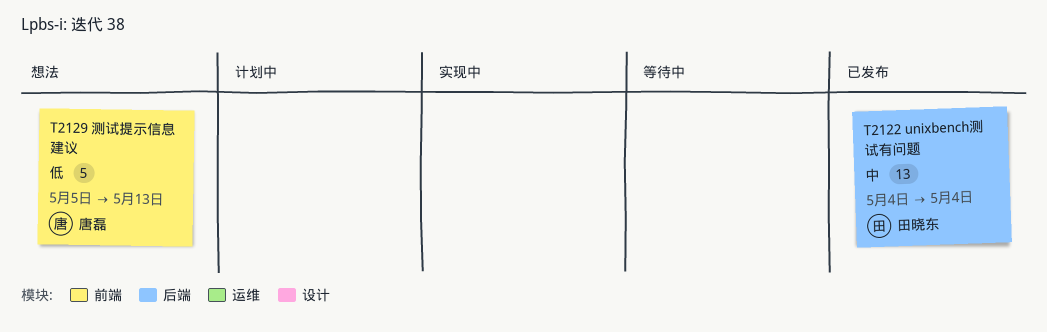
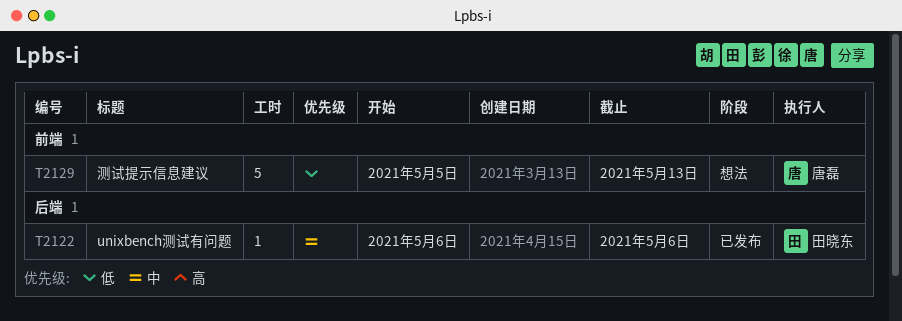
T2122, estimate: 13 -> 1
T2122, start: May 4 -> May 6
T2122, due: May 4 -> May 6

